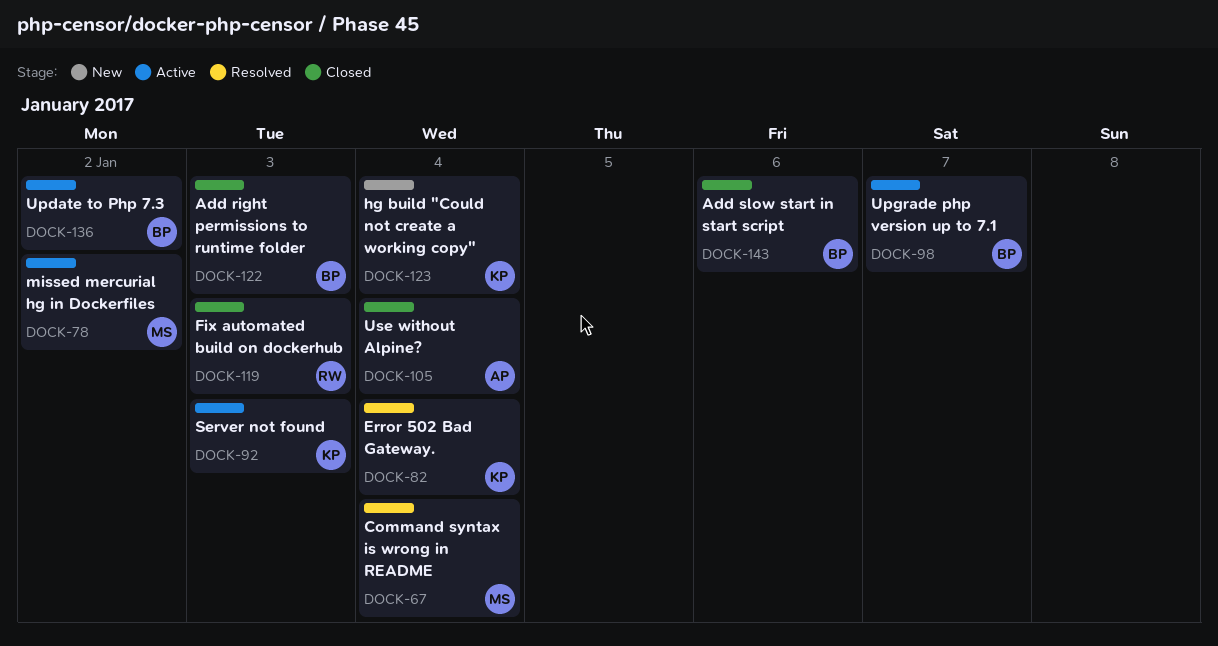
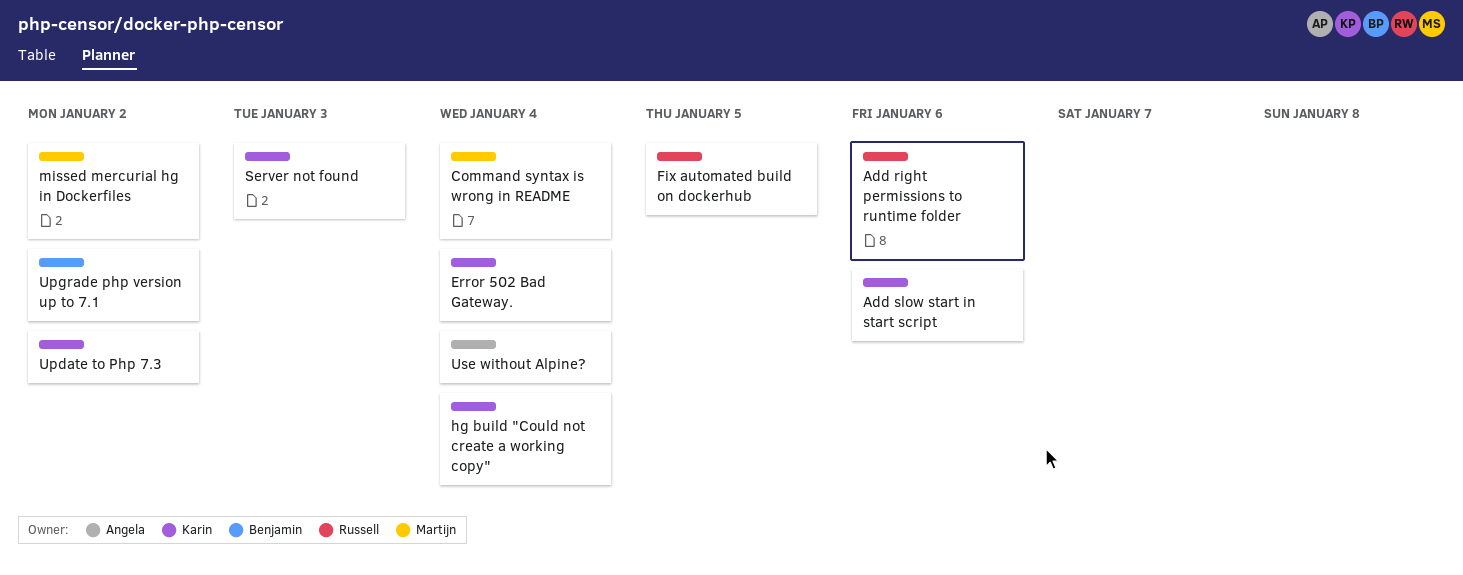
Add right permissions to runtime folder, owner: Benjamin -> Russell
Add right permissions to runtime folder, due: Jan 3 -> Jan 6
Add slow start in start script, owner: Benjamin -> Karin
Fix automated build on dockerhub, due: Jan 3 -> Jan 5
Update to Php 7.3, owner: Benjamin -> Karin
Upgrade php version up to 7.1, due: Jan 7 -> Jan 2

